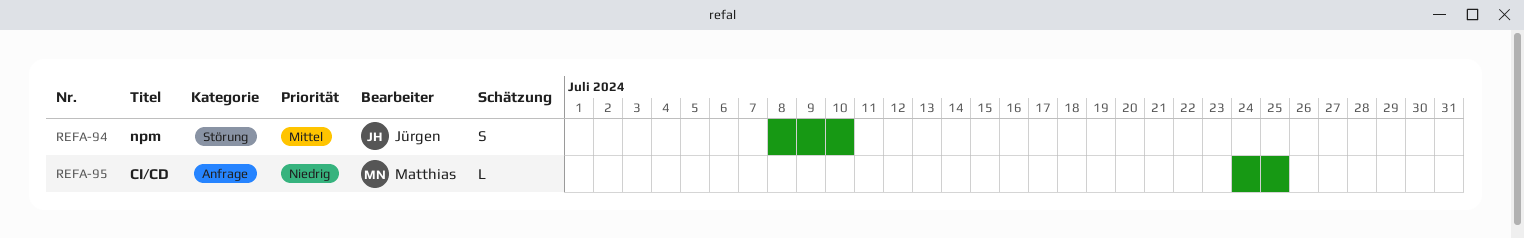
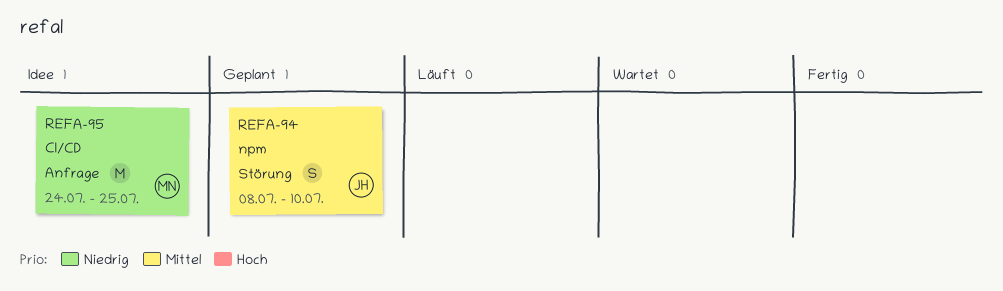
REFA-95, estimate: L -> M

